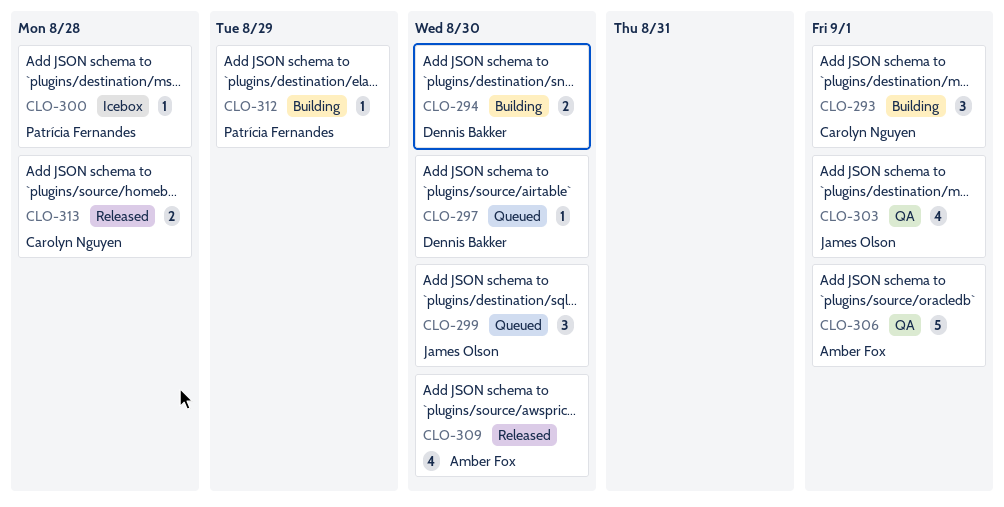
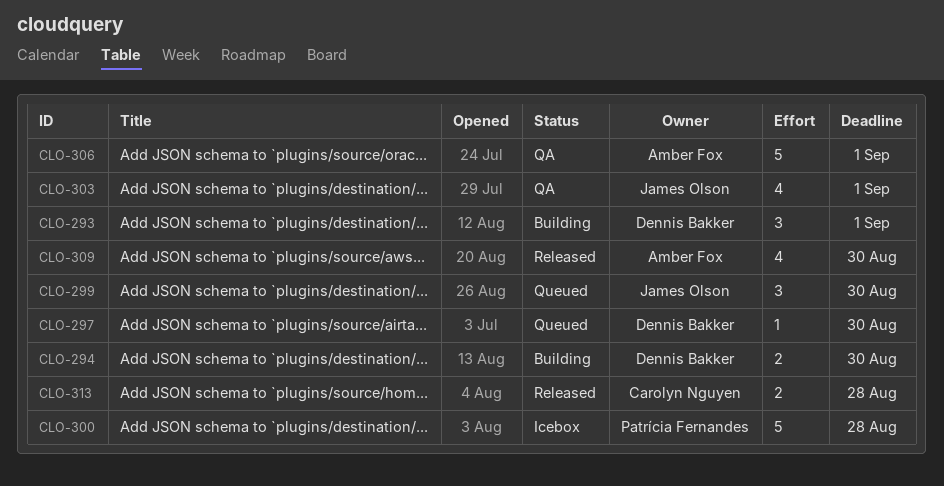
CLO-293, owner: Carolyn Nguyen -> Dennis Bakker
CLO-300, estimate: 1 -> 5
CLO-312: present -> none

